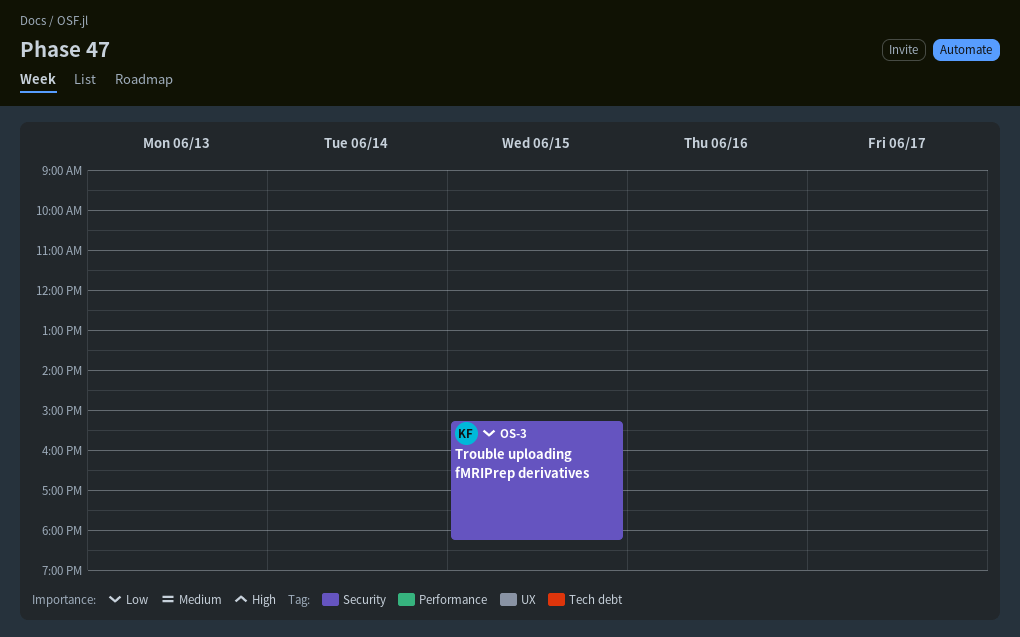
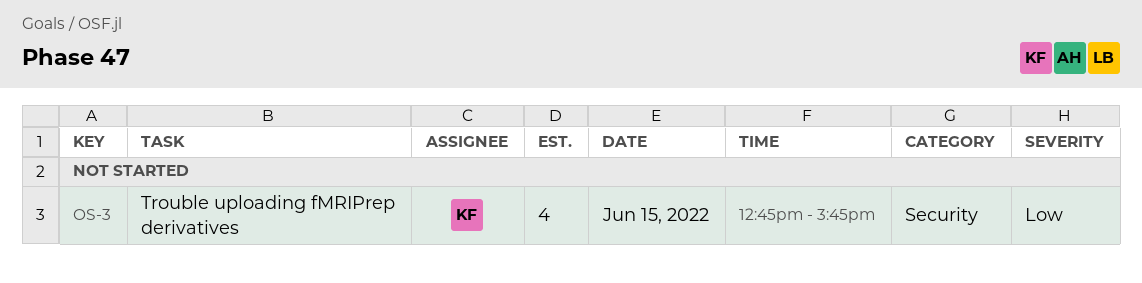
OS-3, begins: 15:15 -> 12:45
OS-3, ends: 18:15 -> 15:45

